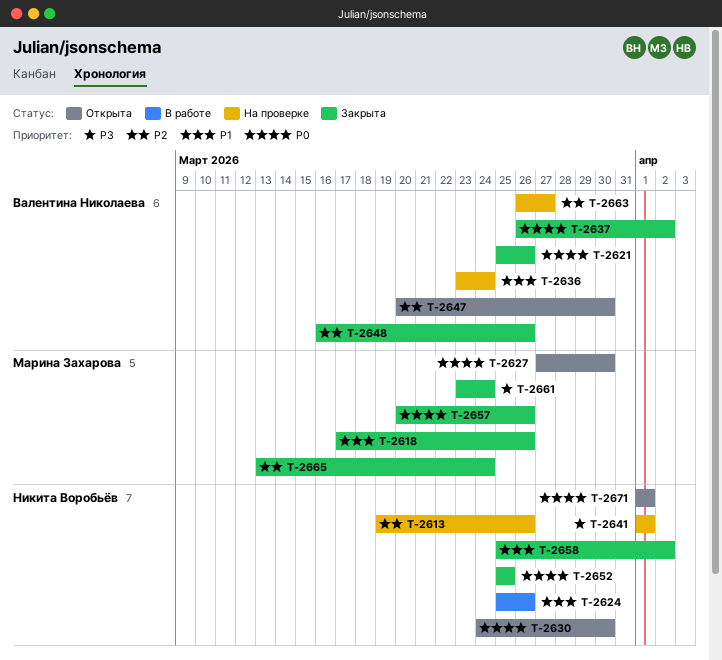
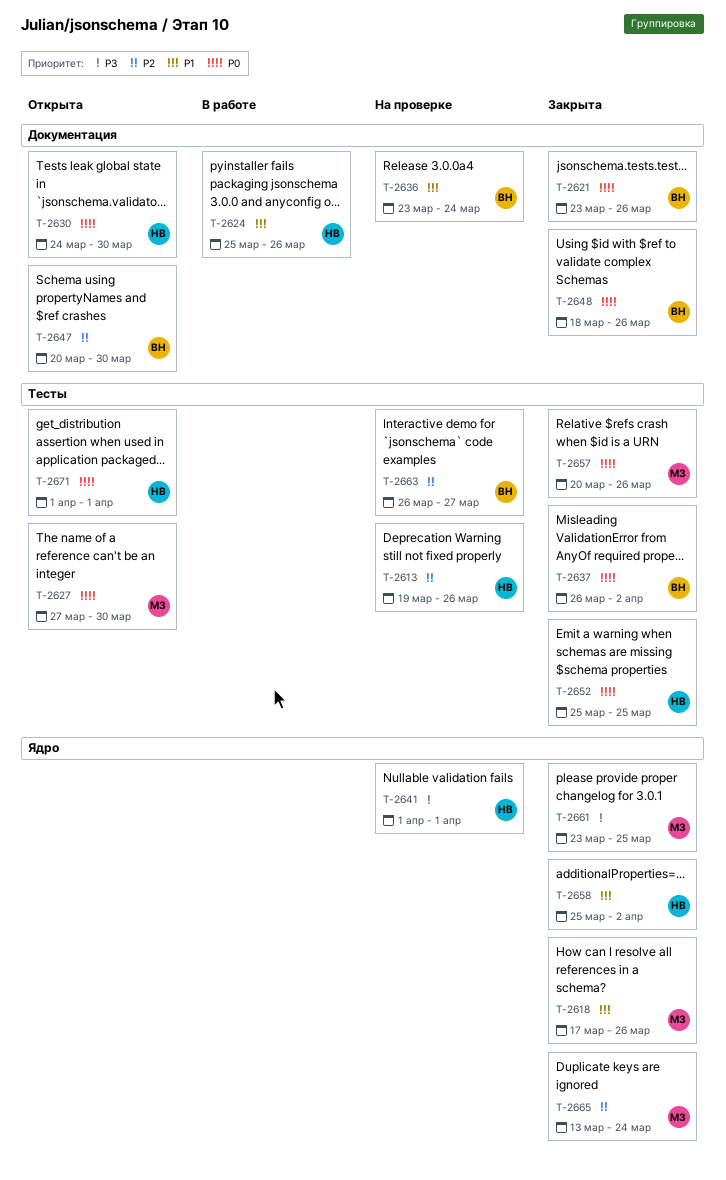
T-2621, start: Mar 25 -> Mar 23
T-2648, priority: P2 -> P0
T-2648, start: Mar 16 -> Mar 18
T-2661, due: Mar 24 -> Mar 25

